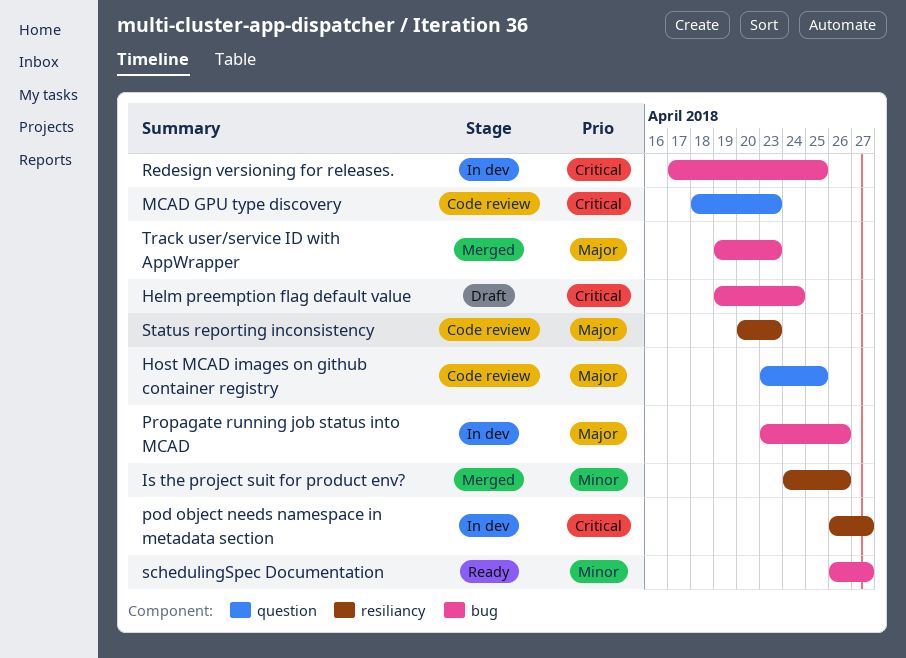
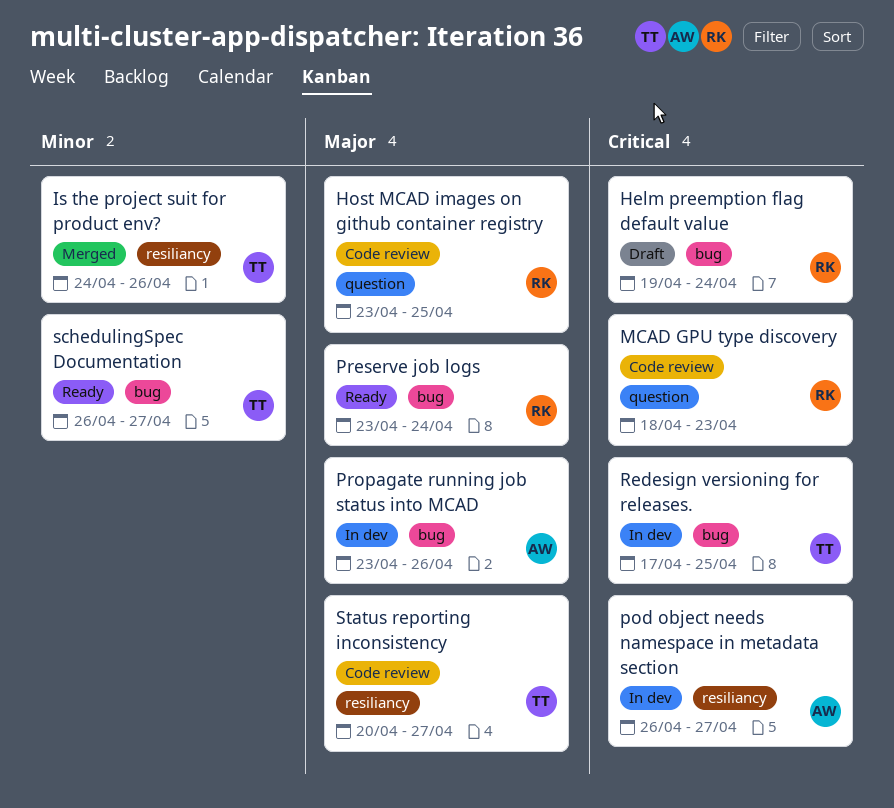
Preserve job logs: none -> present
Status reporting inconsistency, due: Apr 23 -> Apr 27
Track user/service ID with AppWrapper: present -> none

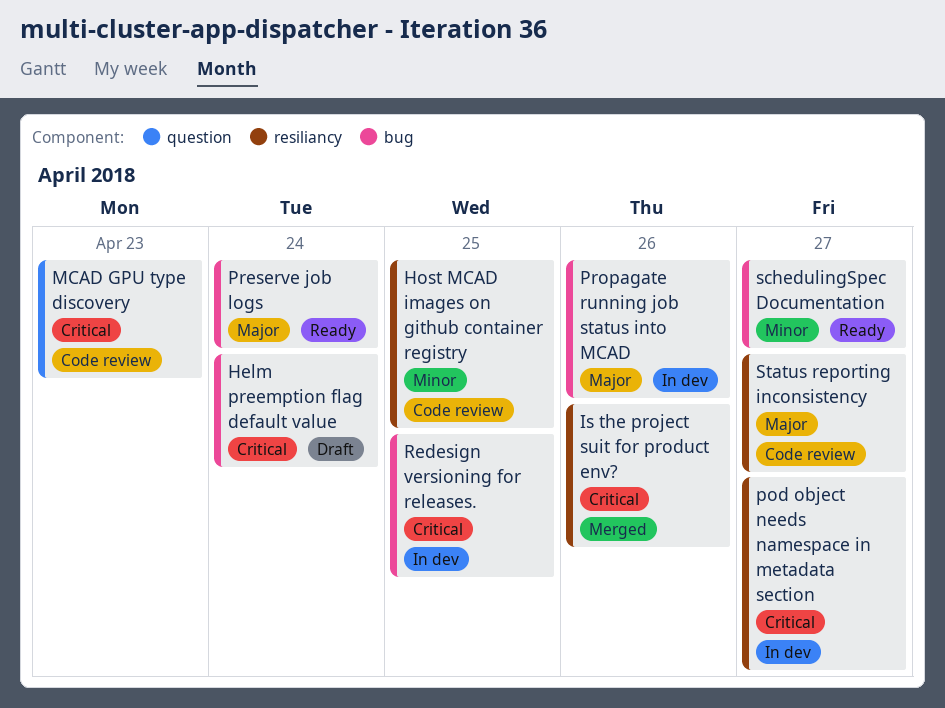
Host MCAD images on github container registry, priority: Major -> Minor
Host MCAD images on github container registry, label: question -> resiliancy
Is the project suit for product env?, priority: Minor -> Critical

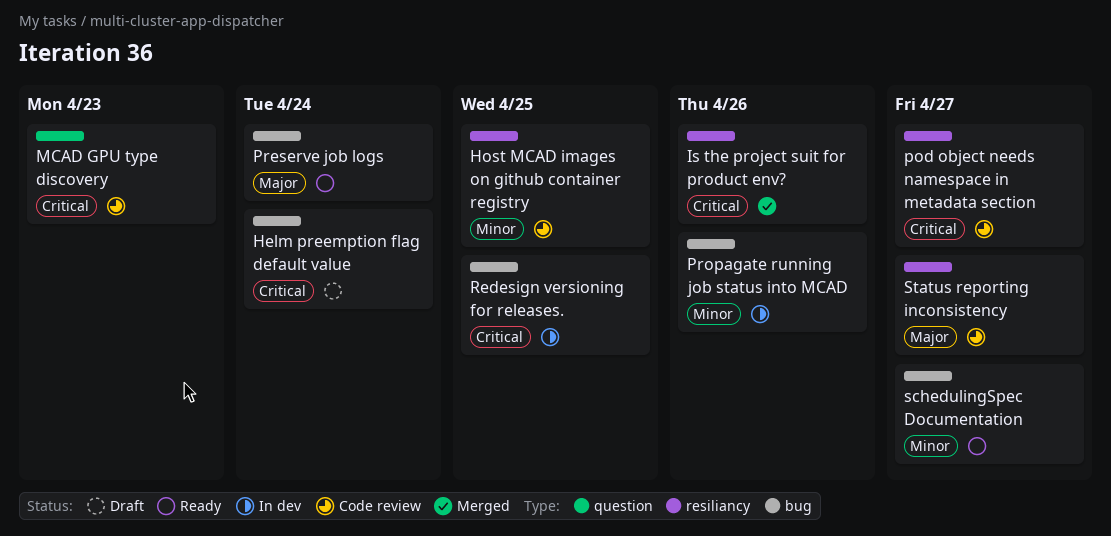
pod object needs namespace in metadata section, status: In dev -> Code review
Propagate running job status into MCAD, priority: Major -> Minor

